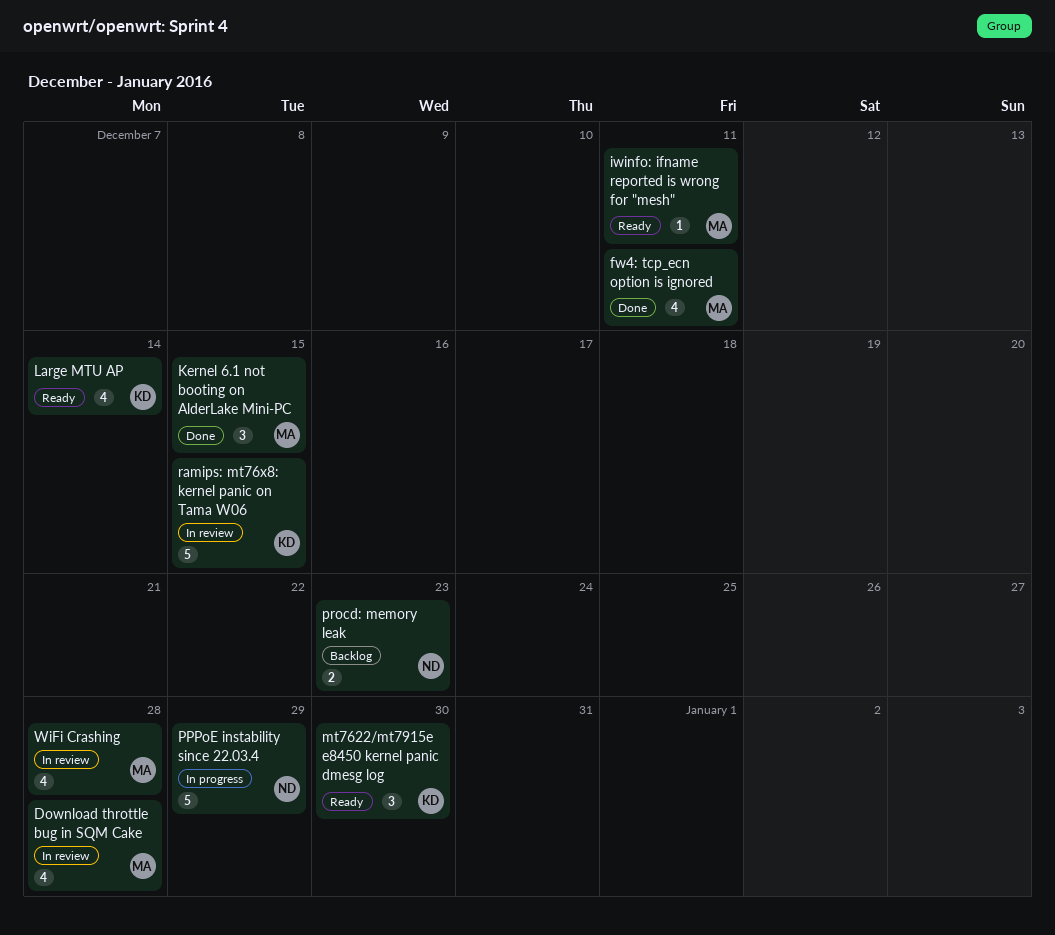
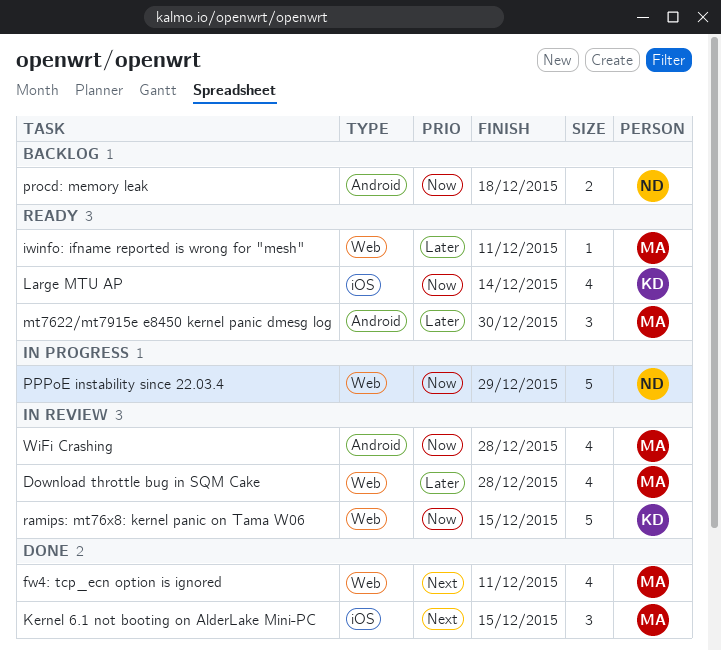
mt7622/mt7915e e8450 kernel panic dmesg log, owner: KD -> MA
procd: memory leak, due: Dec 23 -> Dec 18

